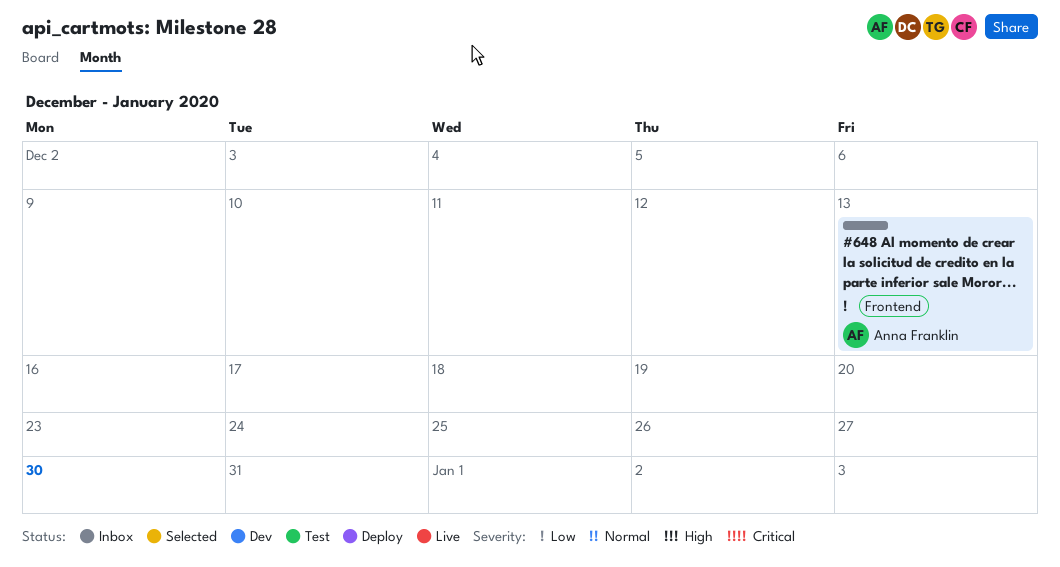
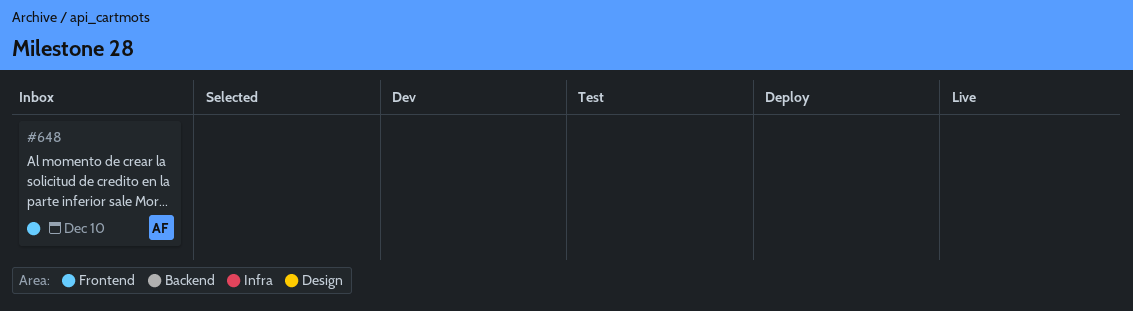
#648, due: Dec 13 -> Dec 10

